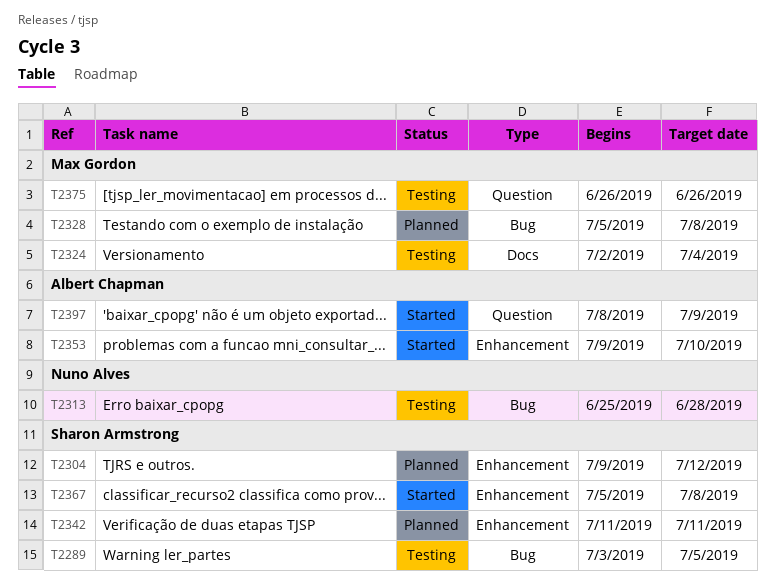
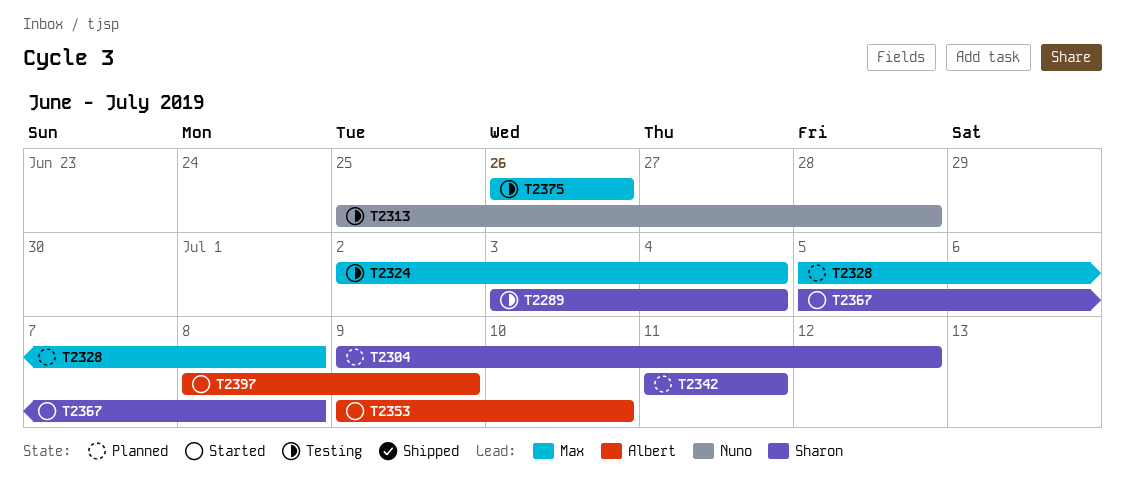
T2289, due: Jul 5 -> Jul 4

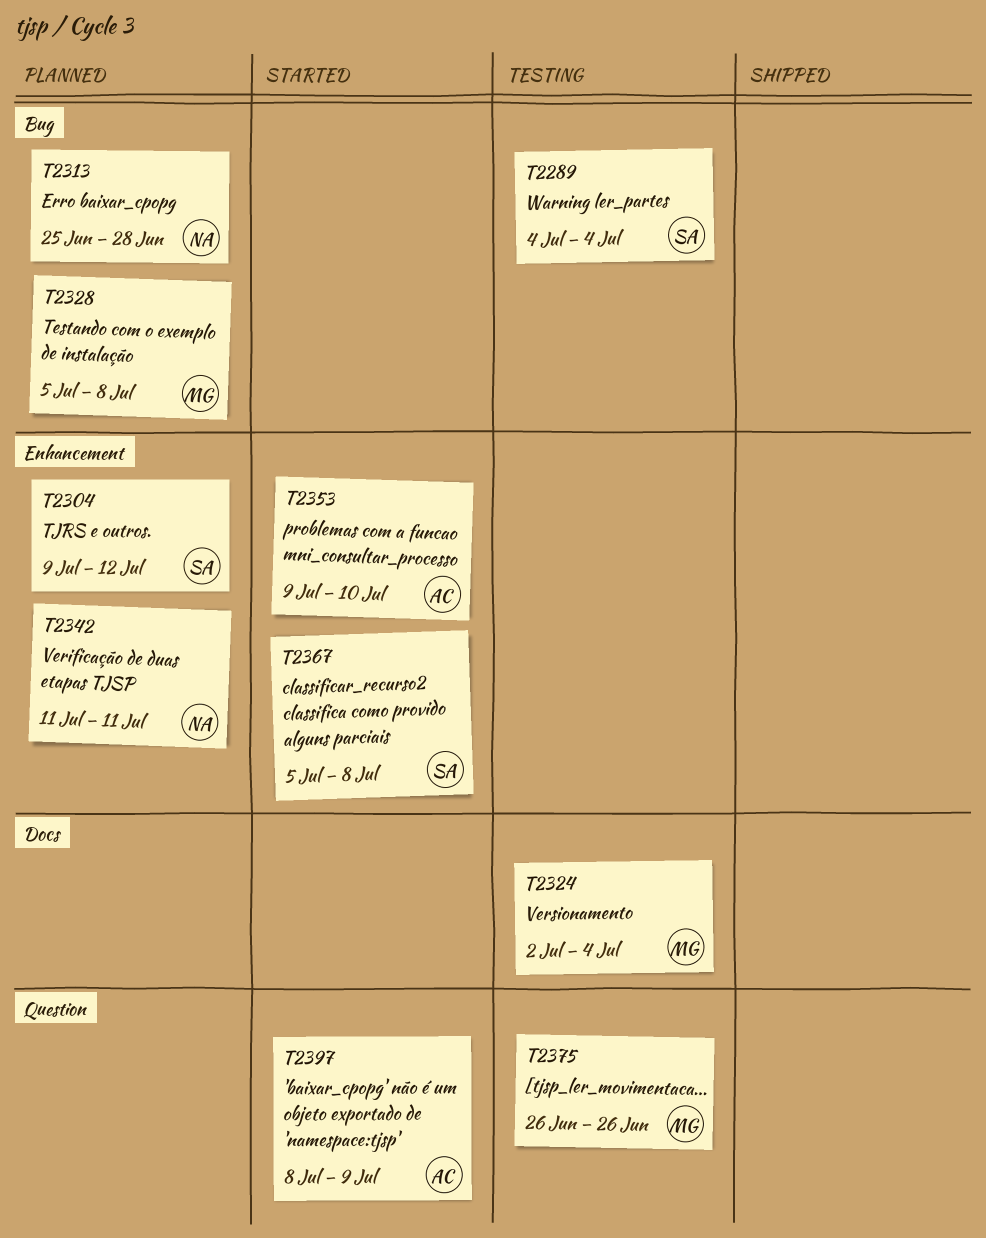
T2289, start: Jul 3 -> Jul 4
T2313, status: Testing -> Planned
T2342, owner: Sharon -> Nuno

